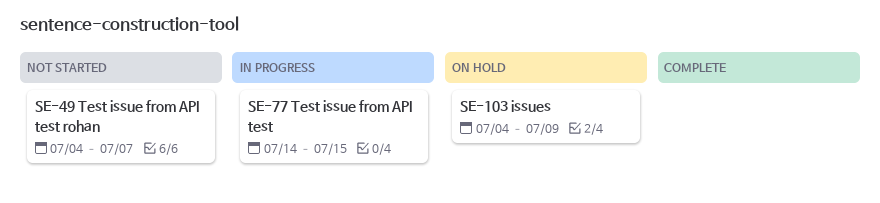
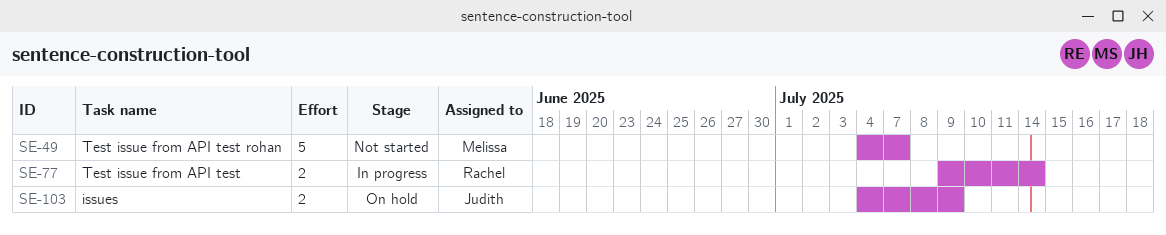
SE-77, start: Jul 14 -> Jul 9
SE-77, due: Jul 15 -> Jul 14

